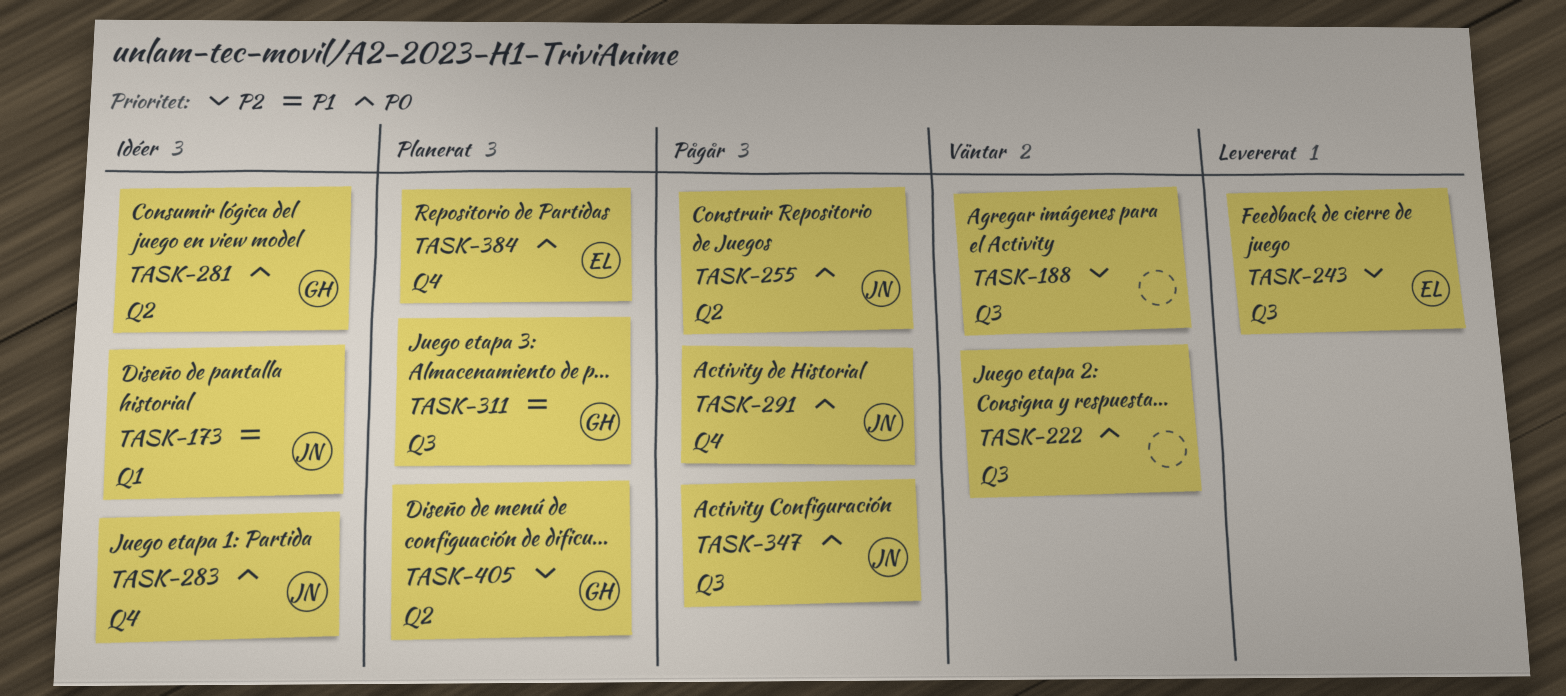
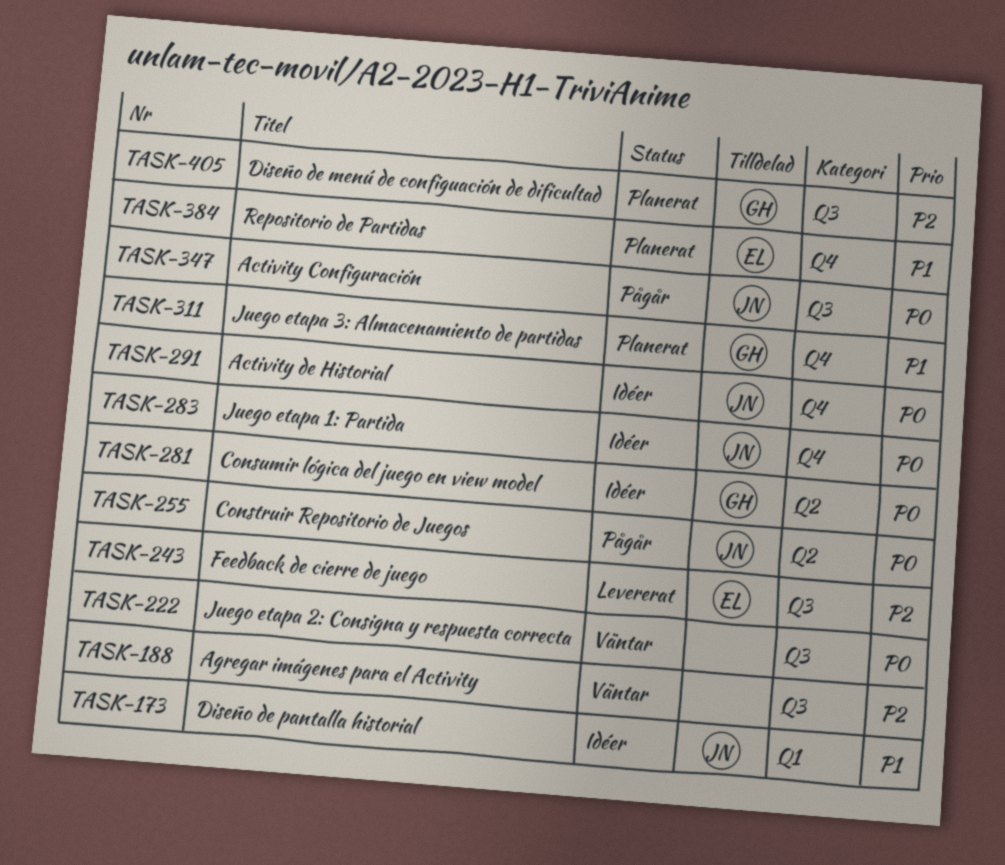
TASK-291, status: Pågår -> Idéer
TASK-311, label: Q3 -> Q4
TASK-384, priority: P0 -> P1
TASK-405, label: Q2 -> Q3

